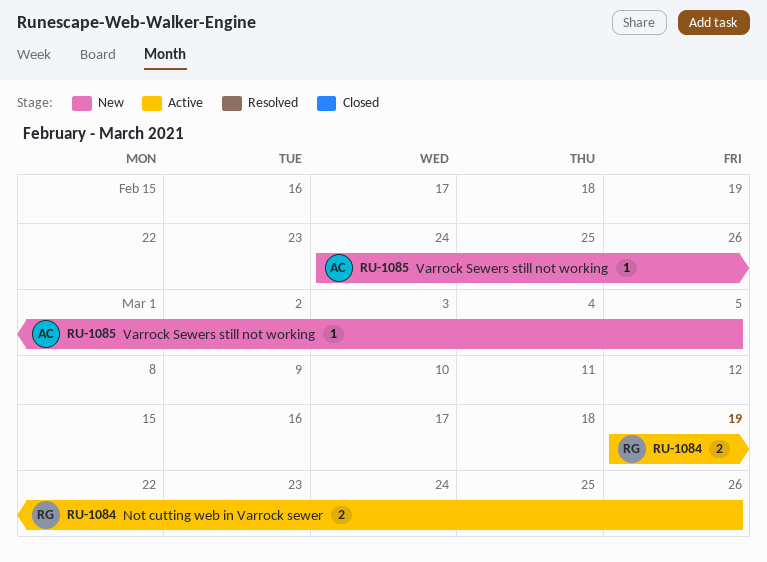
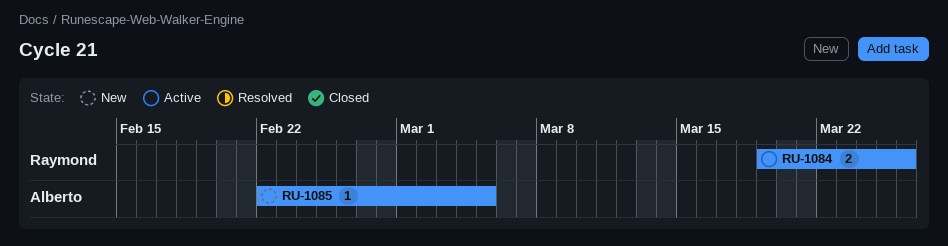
RU-1085, start: Feb 24 -> Feb 22

